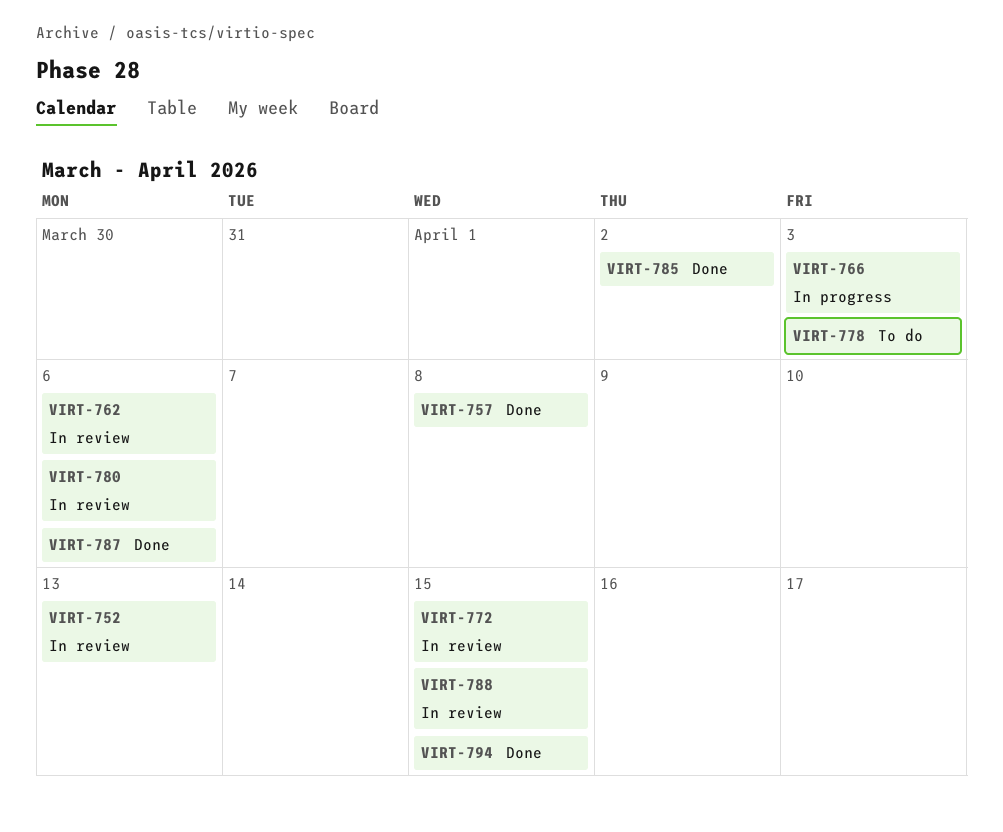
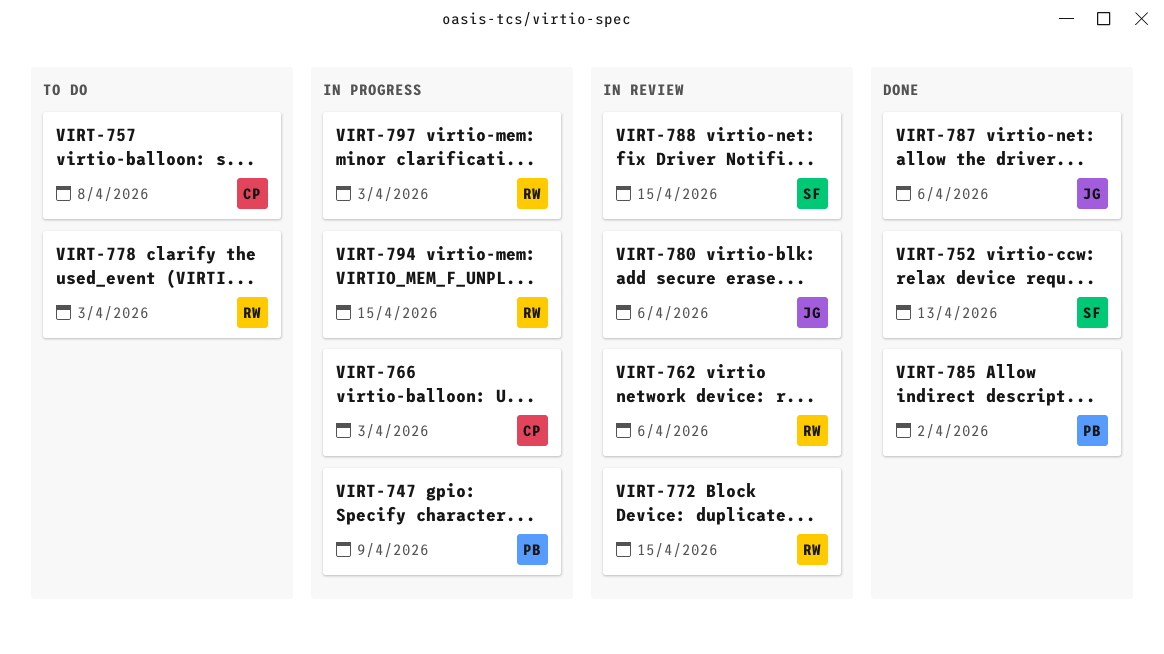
VIRT-747: none -> present
VIRT-752, status: In review -> Done
VIRT-757, status: Done -> To do
VIRT-794, status: Done -> In progress
VIRT-797: none -> present

